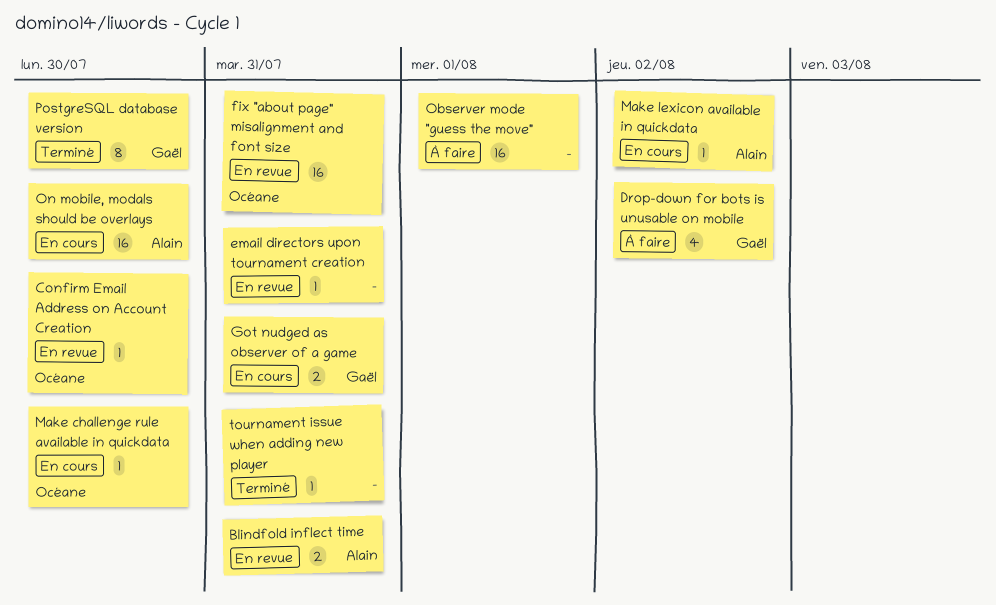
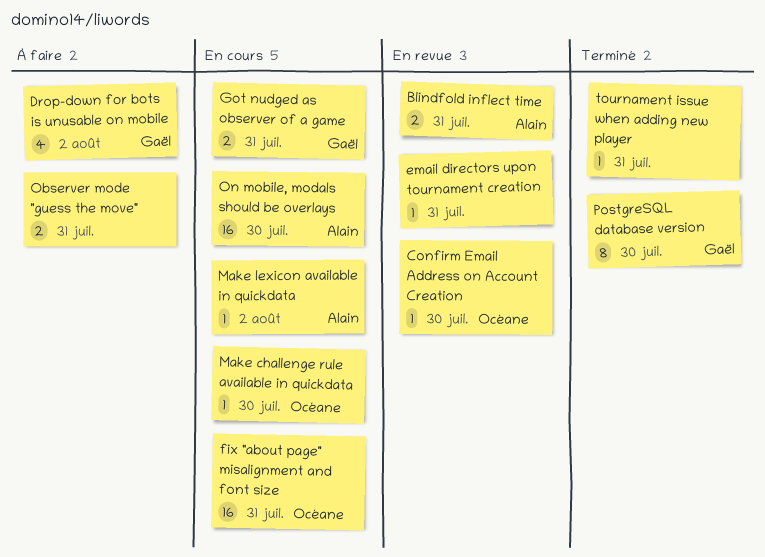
fix "about page" misalignment and font size, status: En revue -> En cours
Observer mode "guess the move", estimate: 16 -> 2
Observer mode "guess the move", due: Aug 1 -> Jul 31

